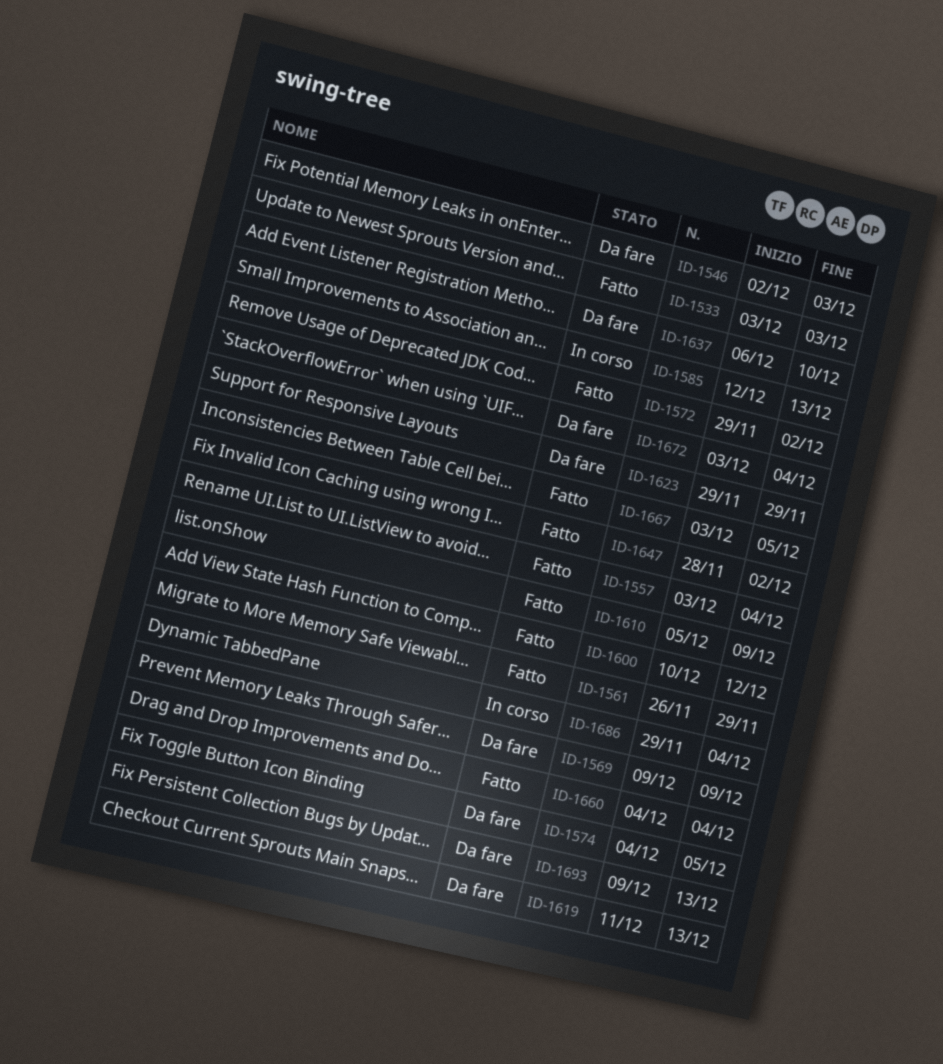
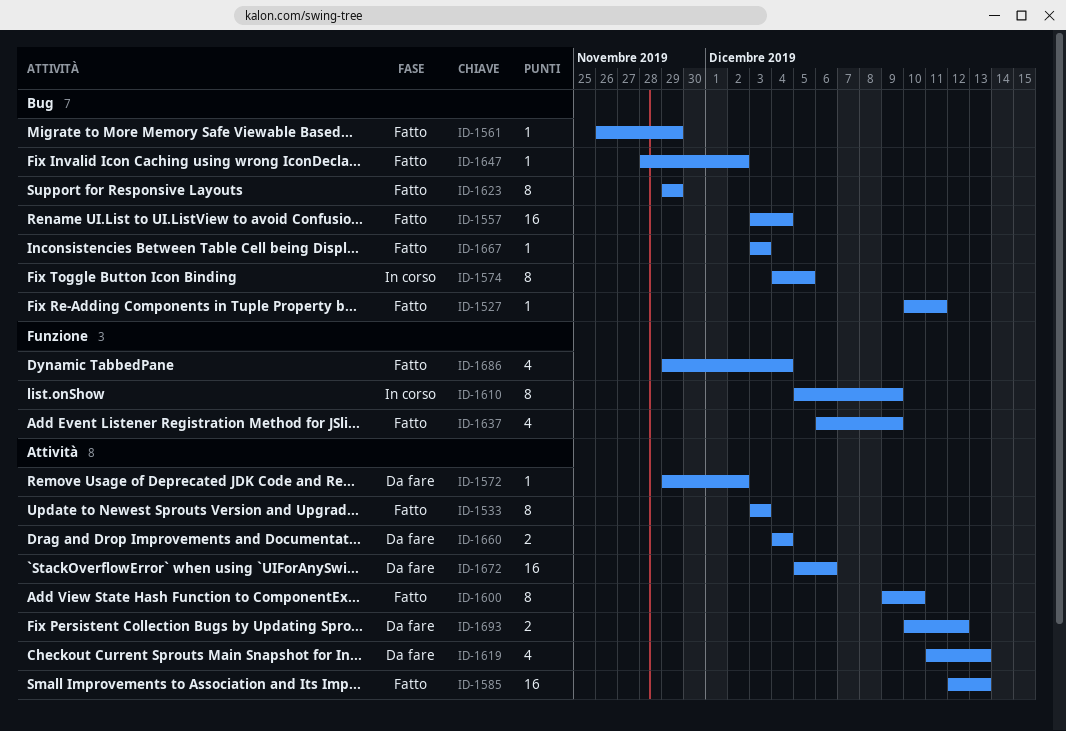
ID-1527: none -> present
ID-1546: present -> none
ID-1569: present -> none
ID-1572, status: Fatto -> Da fare
ID-1574, status: Da fare -> In corso
ID-1585, status: In corso -> Fatto
ID-1600, start: Dec 10 -> Dec 9
ID-1600, due: Dec 12 -> Dec 10
ID-1610, status: Fatto -> In corso
ID-1623, status: Da fare -> Fatto
ID-1637, status: Da fare -> Fatto
ID-1637, due: Dec 10 -> Dec 9
ID-1660, status: Fatto -> Da fare
ID-1667, due: Dec 5 -> Dec 3
ID-1672, start: Dec 3 -> Dec 5
ID-1672, due: Dec 4 -> Dec 6
ID-1686, status: In corso -> Fatto
ID-1693, start: Dec 9 -> Dec 10
ID-1693, due: Dec 13 -> Dec 12

